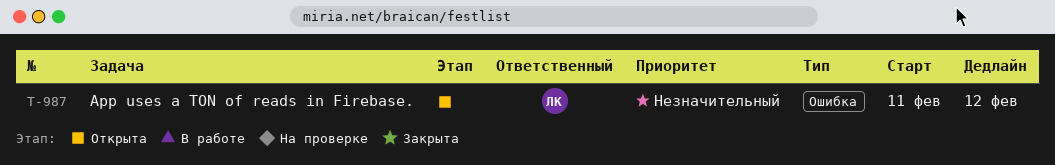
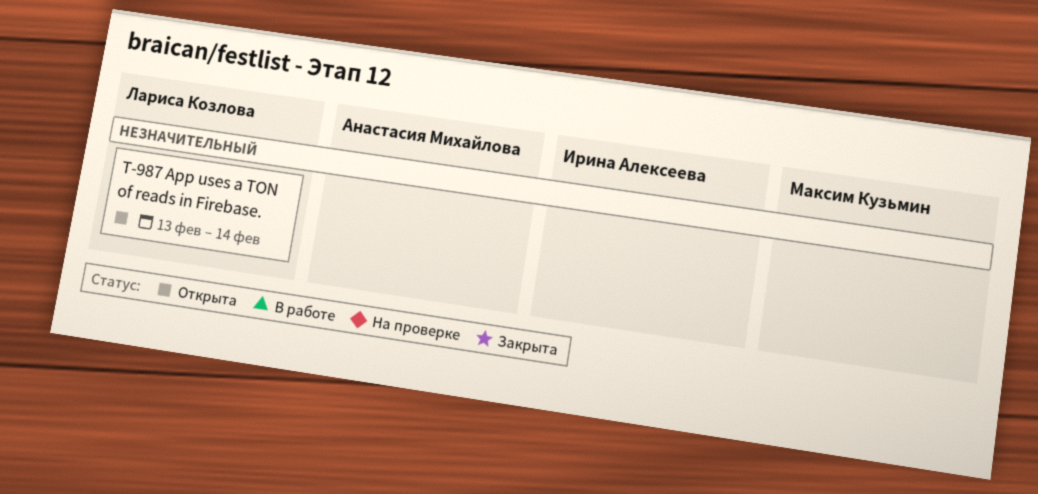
T-987, start: Feb 11 -> Feb 13
T-987, due: Feb 12 -> Feb 14

